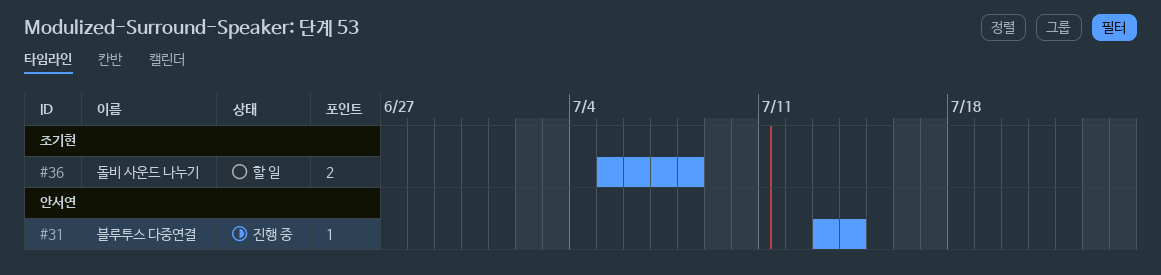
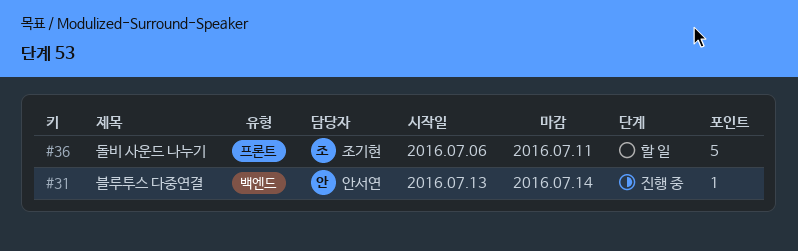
#36, estimate: 2 -> 5
#36, start: Jul 5 -> Jul 6
#36, due: Jul 8 -> Jul 11

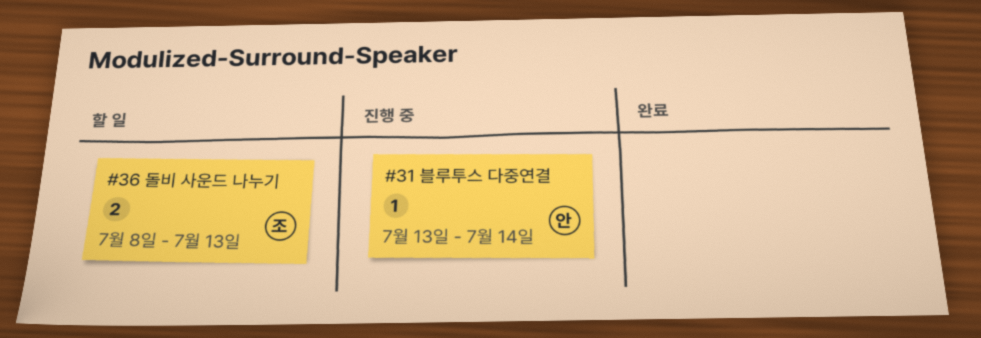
#36, estimate: 5 -> 2
#36, start: Jul 6 -> Jul 8
#36, due: Jul 11 -> Jul 13

